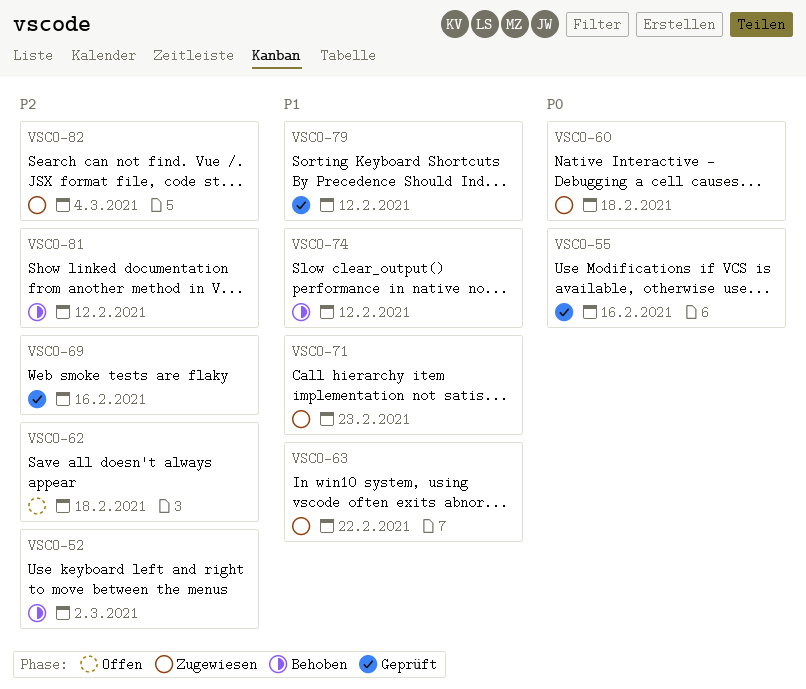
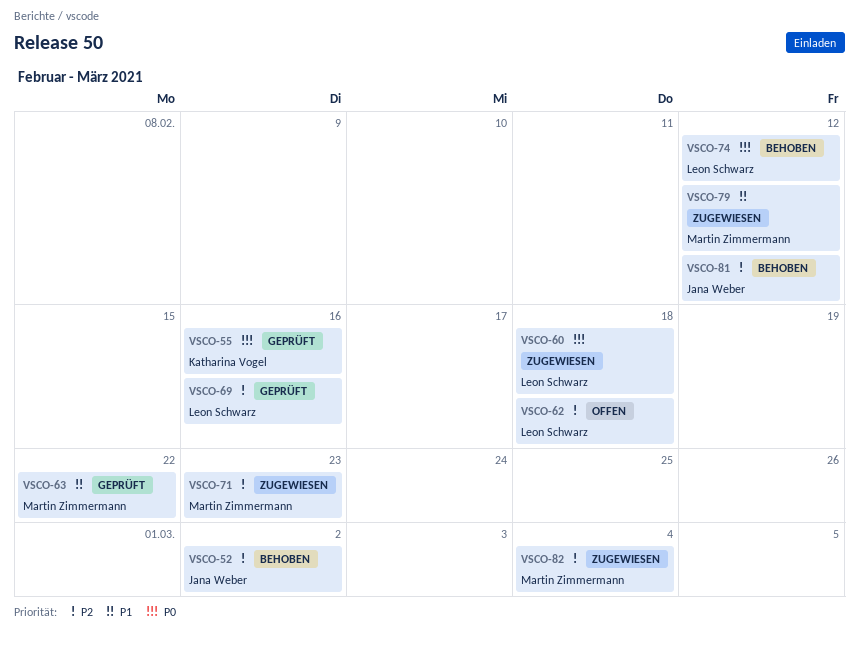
VSCO-63, status: Zugewiesen -> Geprüft
VSCO-71, priority: P1 -> P2
VSCO-74, priority: P1 -> P0
VSCO-79, status: Geprüft -> Zugewiesen

